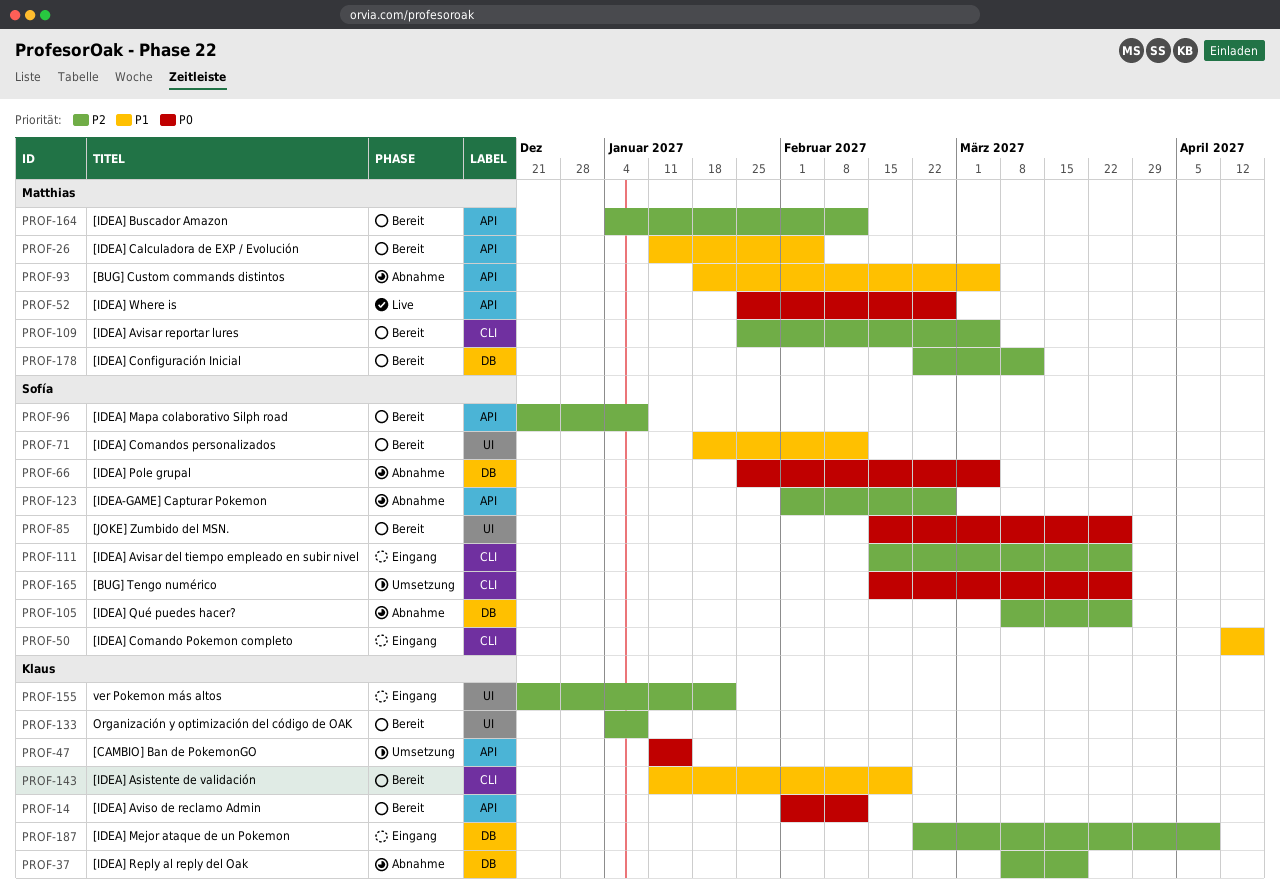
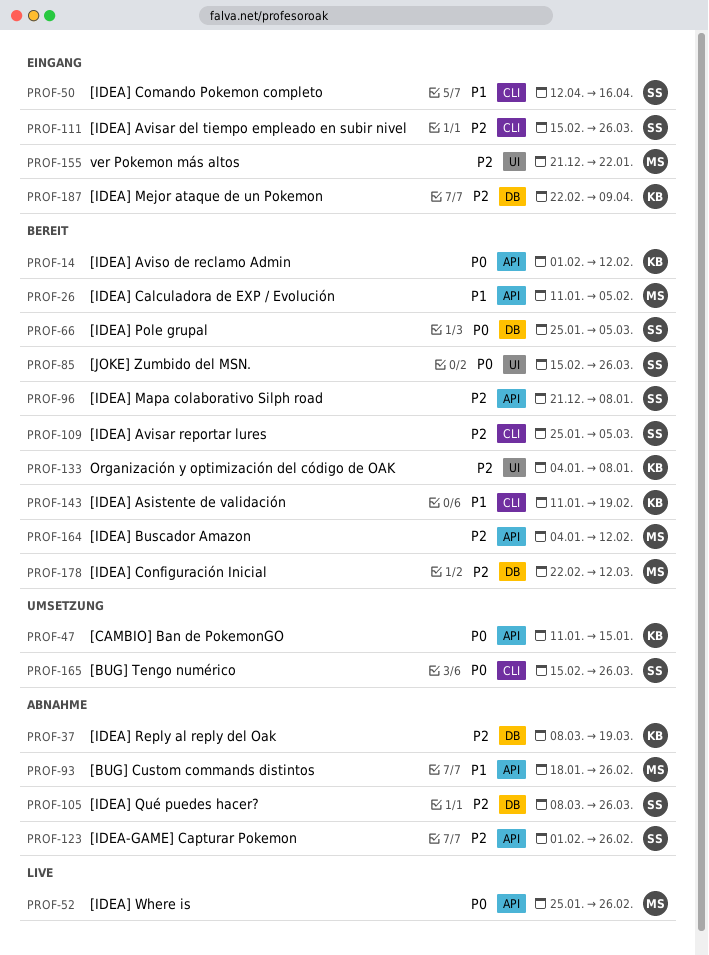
PROF-66, status: Abnahme -> Bereit
PROF-71: present -> none
PROF-93, due: Mar 5 -> Feb 26
PROF-109, owner: Matthias -> Sofía
PROF-155, owner: Klaus -> Matthias

